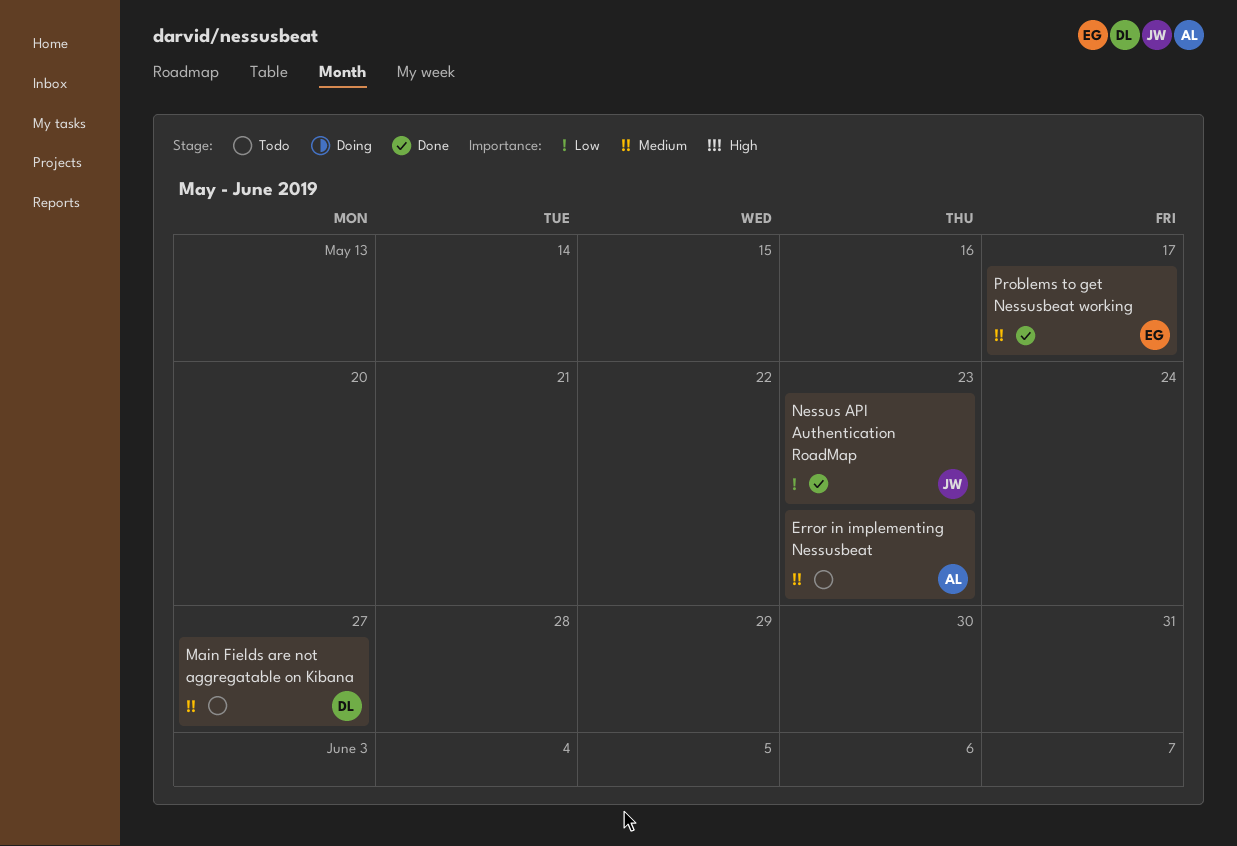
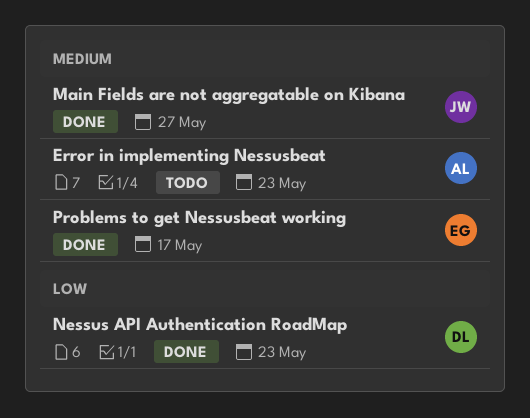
Main Fields are not aggregatable on Kibana, status: Todo -> Done
Main Fields are not aggregatable on Kibana, owner: DL -> JW
Nessus API Authentication RoadMap, owner: JW -> DL

